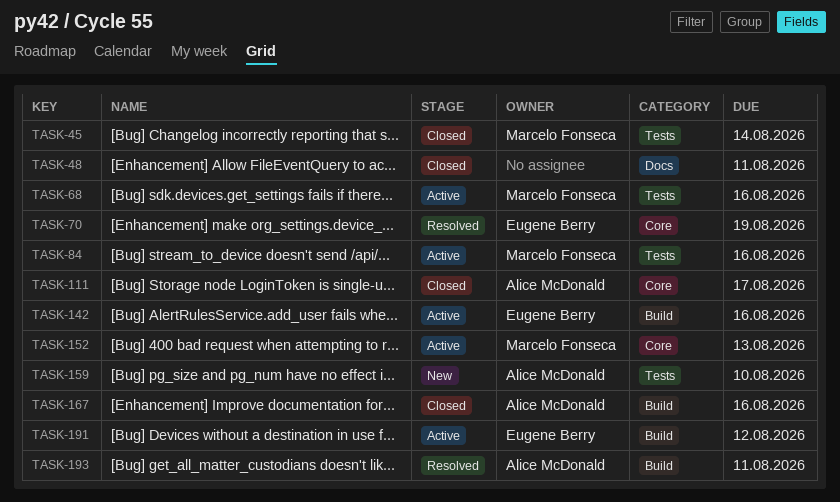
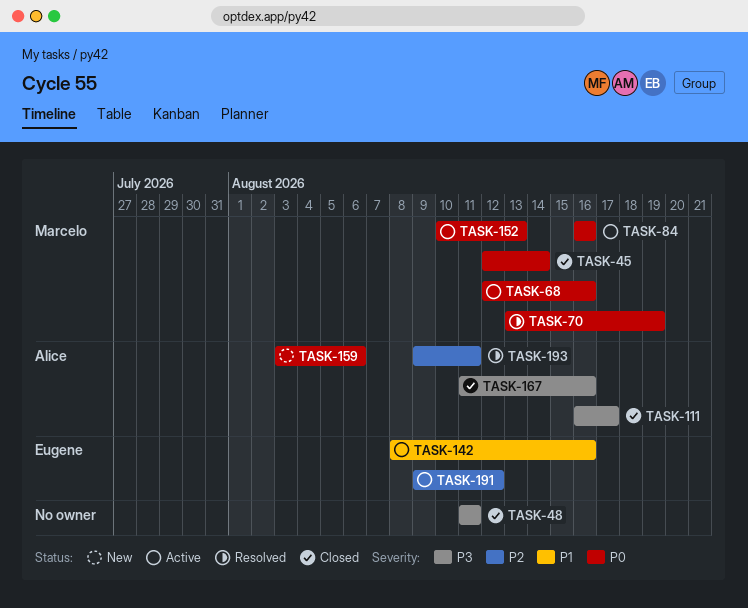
TASK-70, owner: Eugene Berry -> Marcelo Fonseca
TASK-159, due: Aug 10 -> Aug 6

